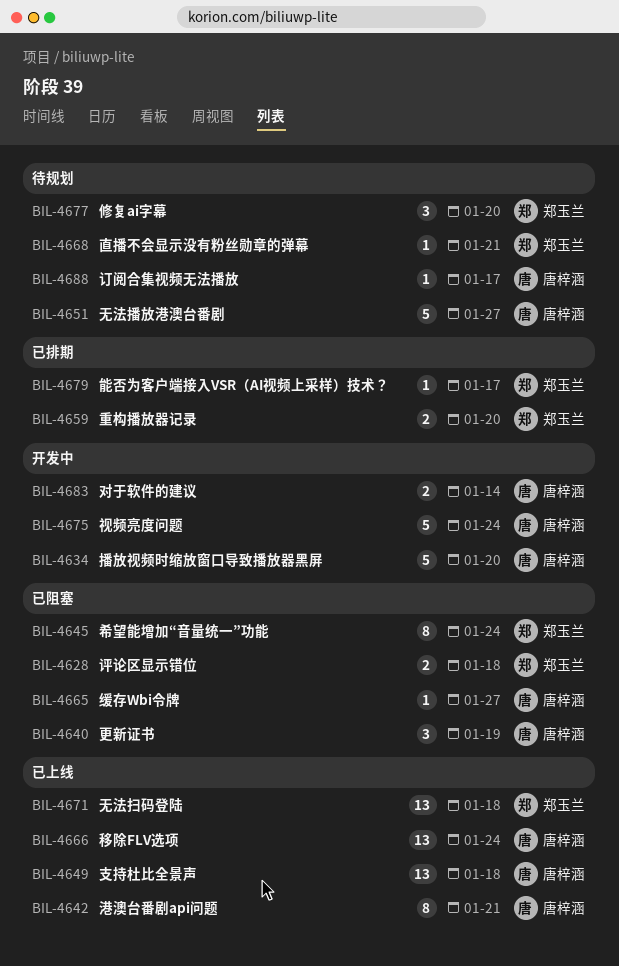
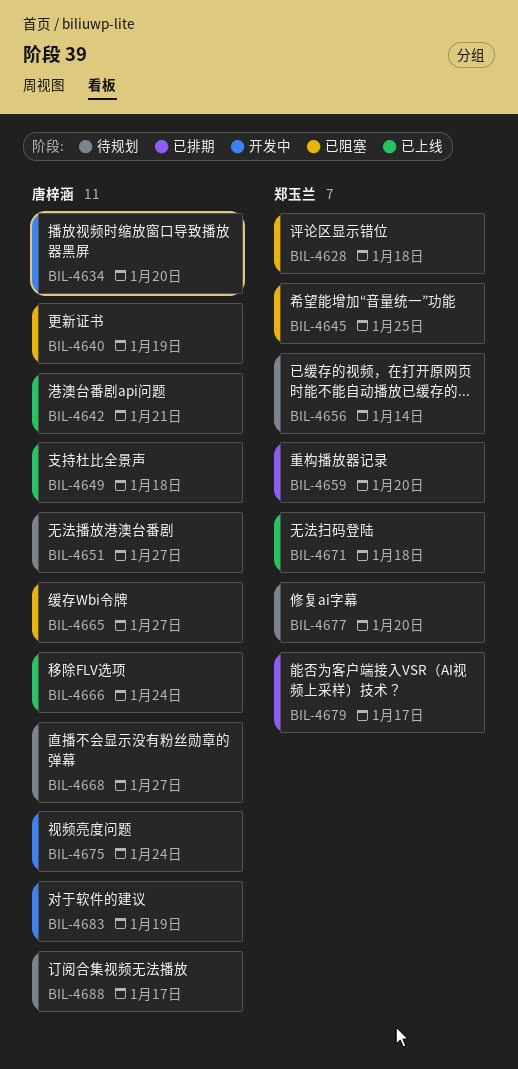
BIL-4645, due: Jan 24 -> Jan 25
BIL-4656: none -> present
BIL-4668, owner: 郑玉兰 -> 唐梓涵
BIL-4668, due: Jan 21 -> Jan 27
BIL-4683, due: Jan 14 -> Jan 19

